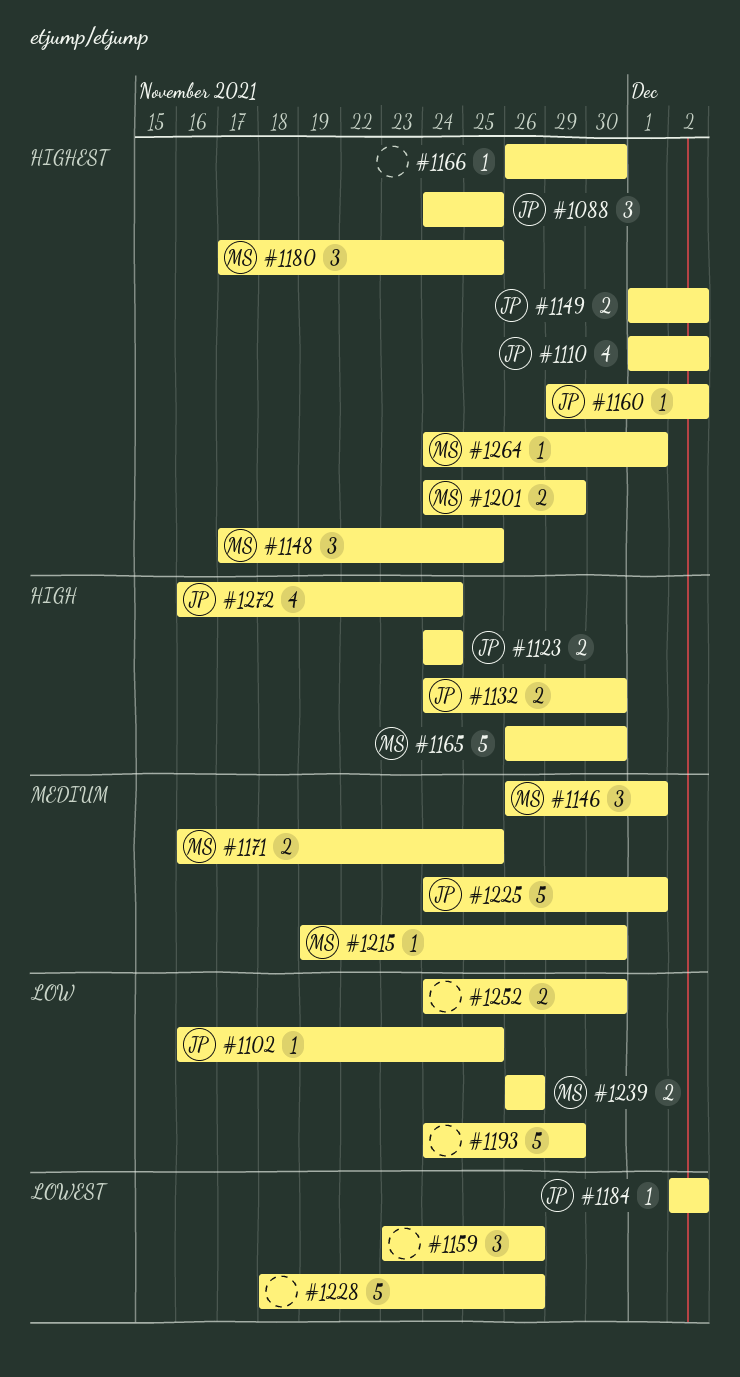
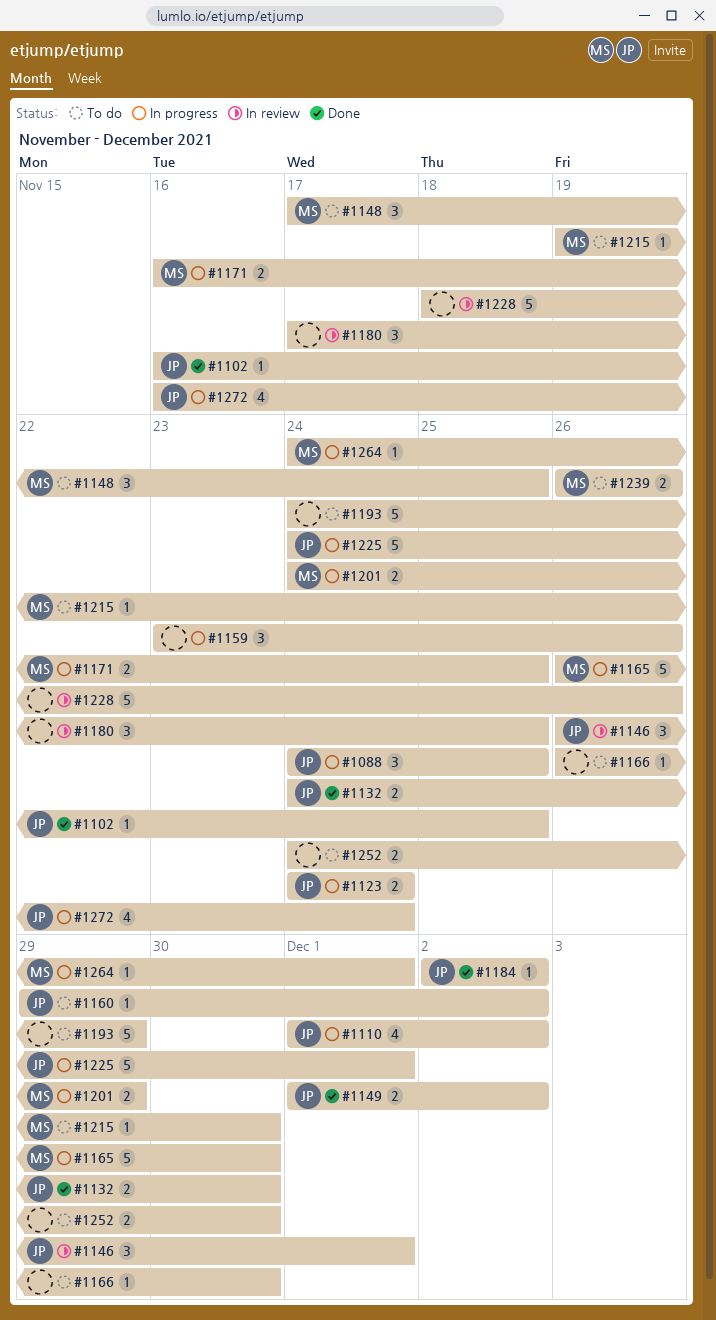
#1146, owner: MS -> JP
#1180, owner: MS -> none

